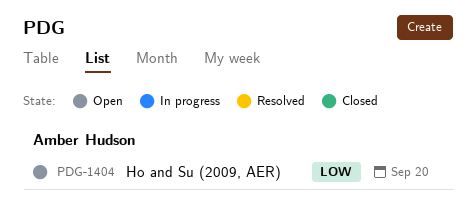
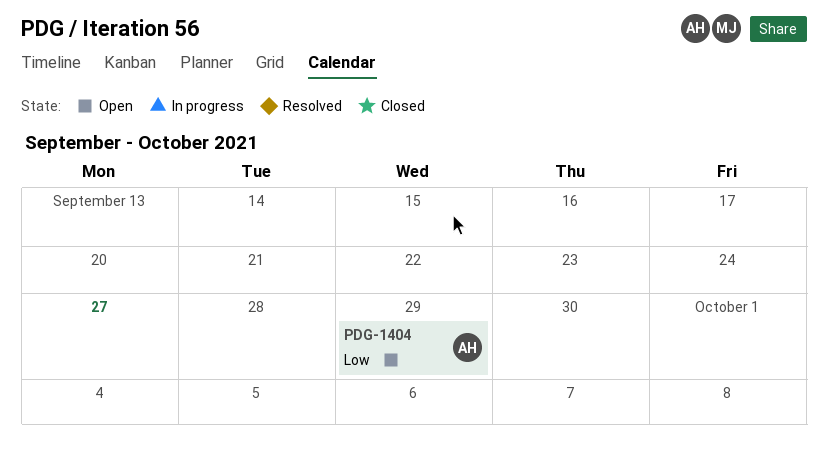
PDG-1404, due: Sep 20 -> Sep 29

